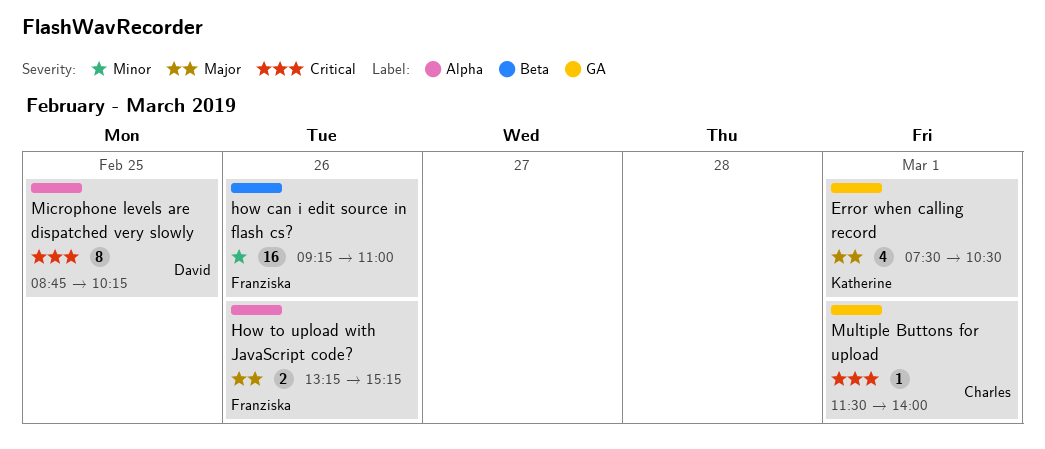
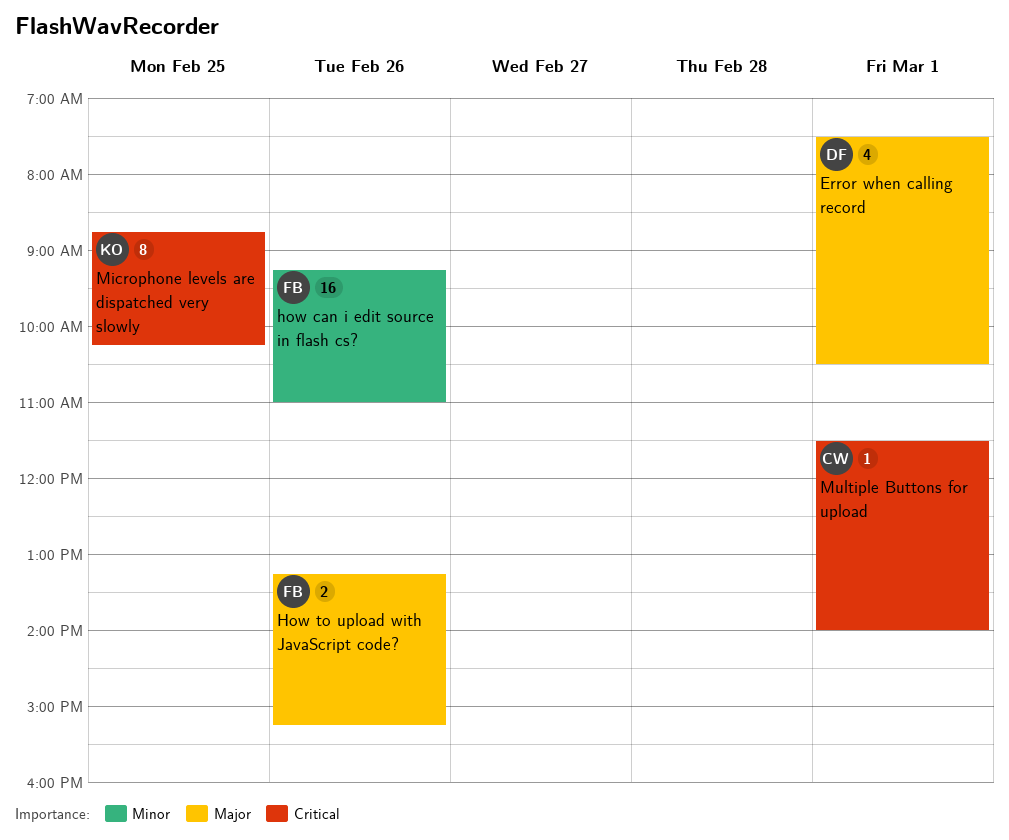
Error when calling record, owner: Katherine -> David
Microphone levels are dispatched very slowly, owner: David -> Katherine

